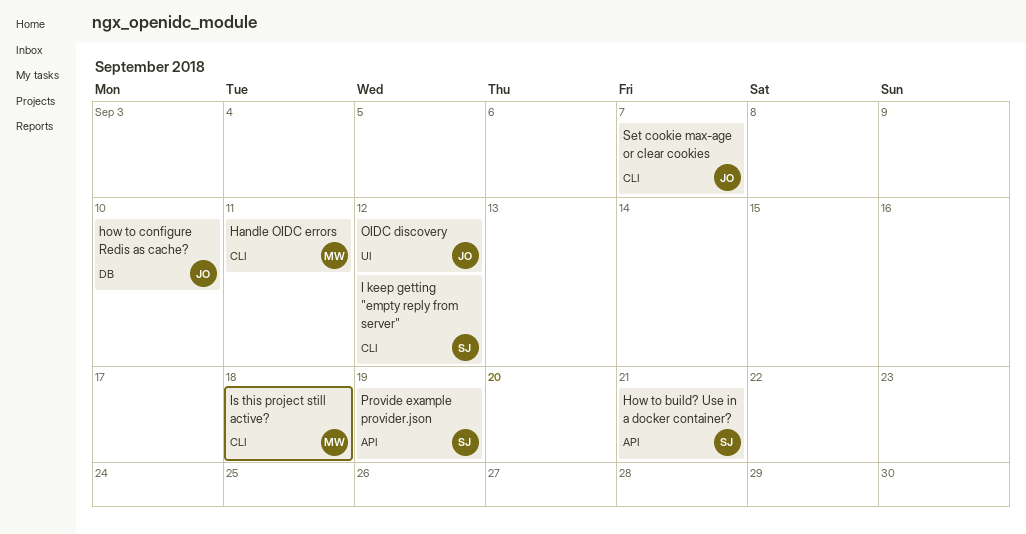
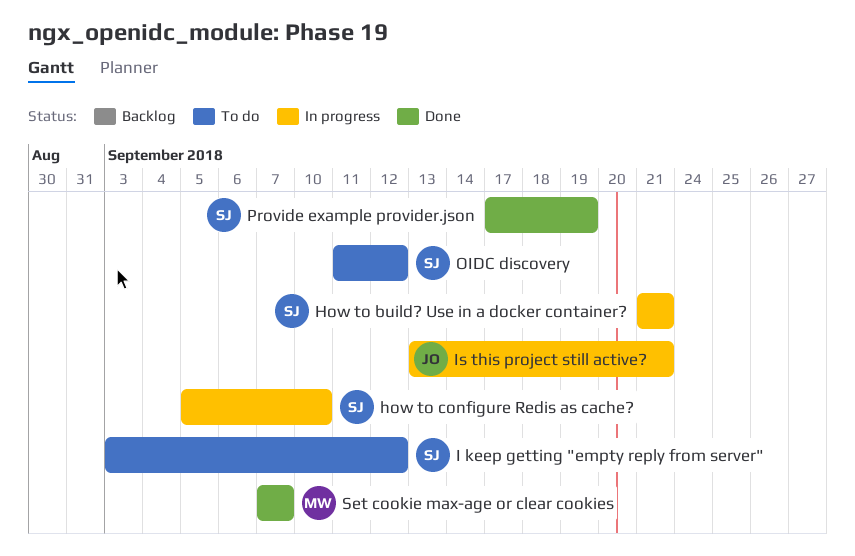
Handle OIDC errors: present -> none
how to configure Redis as cache?, owner: JO -> SJ
Is this project still active?, owner: MW -> JO
Is this project still active?, due: Sep 18 -> Sep 21
OIDC discovery, owner: JO -> SJ
Set cookie max-age or clear cookies, owner: JO -> MW

